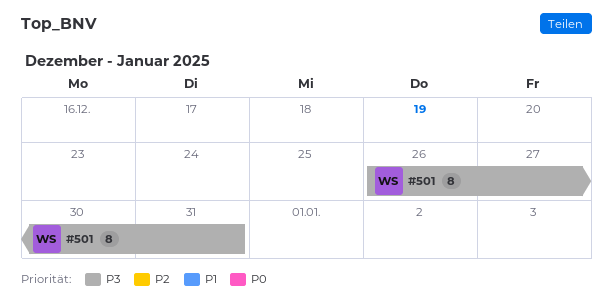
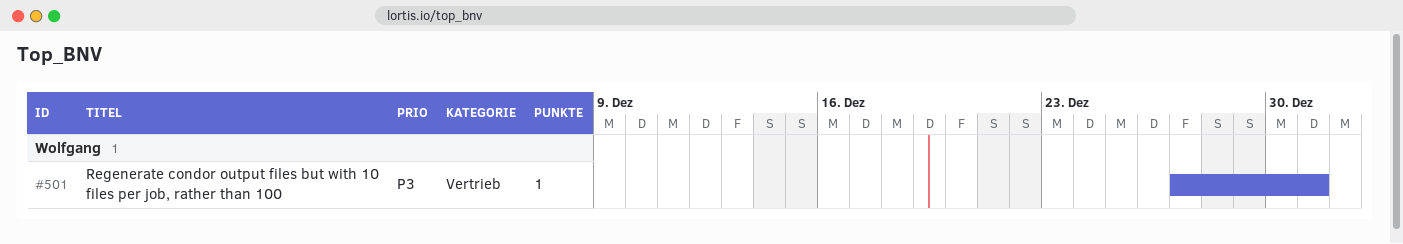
#501, estimate: 8 -> 1
#501, start: Dec 26 -> Dec 27

